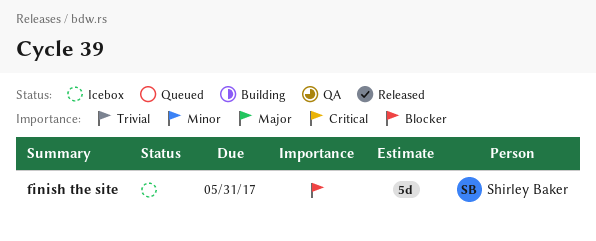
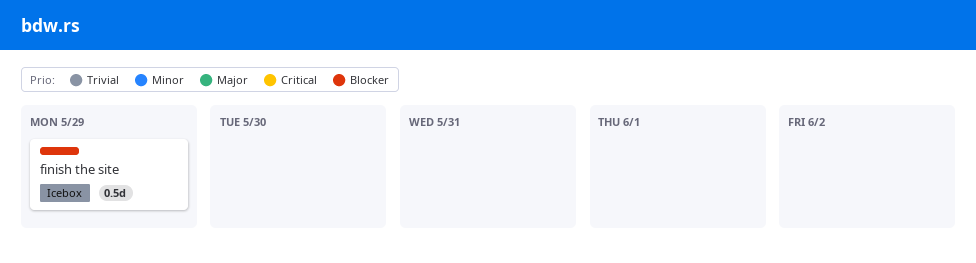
finish the site, estimate: 5d -> 0.5d
finish the site, due: May 31 -> May 29

